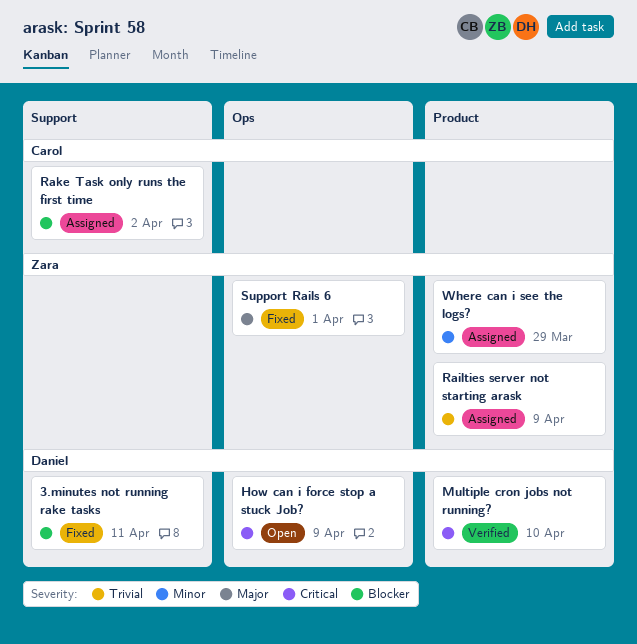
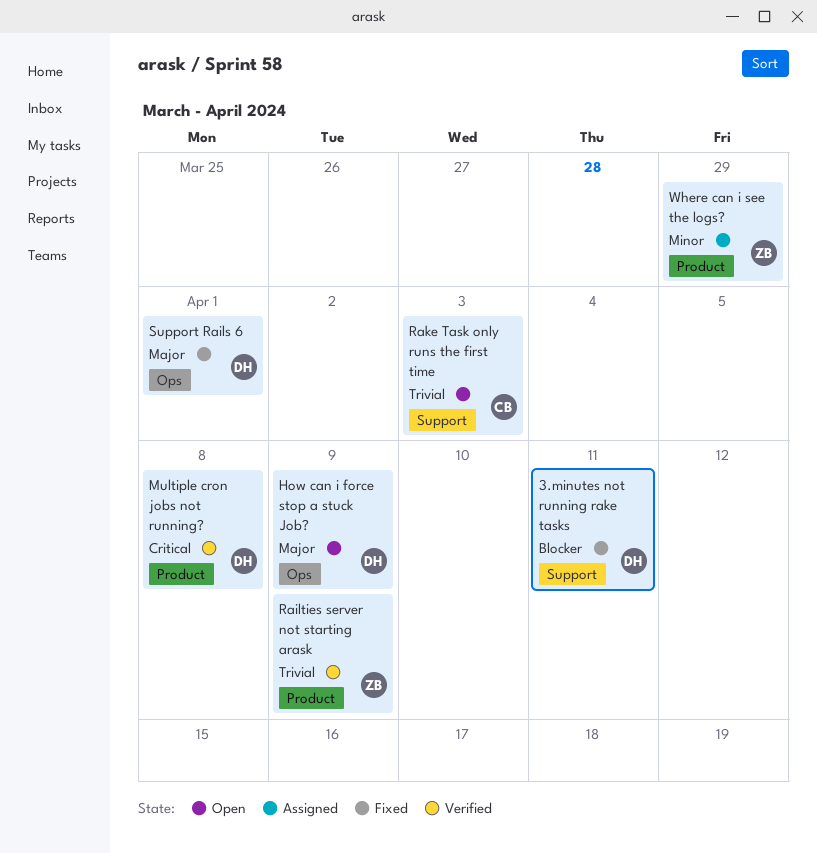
How can i force stop a stuck Job?, priority: Critical -> Major
Multiple cron jobs not running?, due: Apr 10 -> Apr 8
Railties server not starting arask, status: Assigned -> Verified
Rake Task only runs the first time, status: Assigned -> Open
Rake Task only runs the first time, priority: Blocker -> Trivial
Rake Task only runs the first time, due: Apr 2 -> Apr 3
Support Rails 6, owner: Zara -> Daniel

